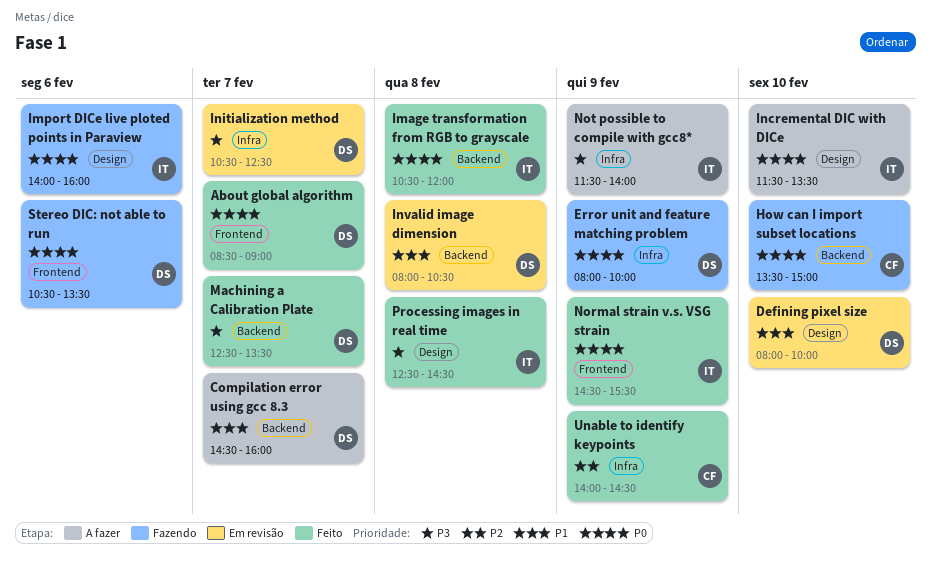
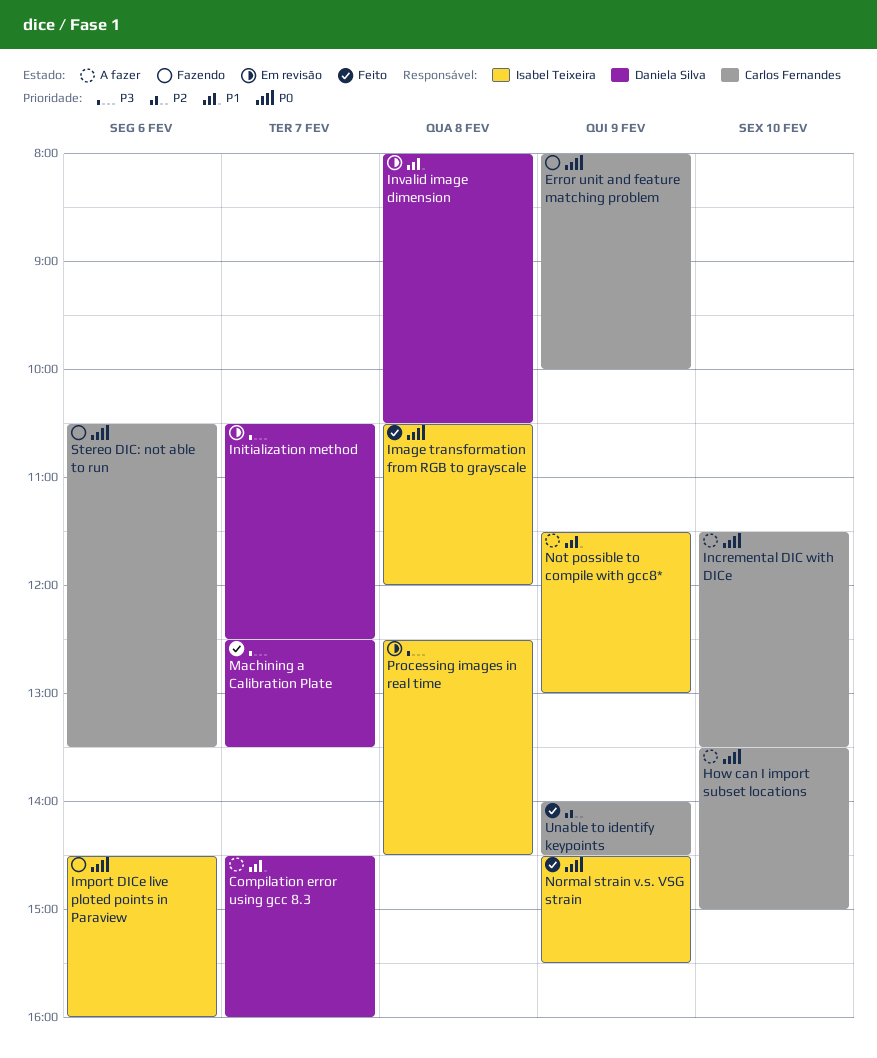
About global algorithm: present -> none
Defining pixel size: present -> none
Error unit and feature matching problem, owner: Daniela Silva -> Carlos Fernandes
How can I import subset locations, status: Fazendo -> A fazer
Import DICe live ploted points in Paraview, begins: 14:00 -> 14:30
Incremental DIC with DICe, owner: Isabel Teixeira -> Carlos Fernandes
Not possible to compile with gcc8*, priority: P3 -> P1
Not possible to compile with gcc8*, ends: 14:00 -> 13:00
Processing images in real time, status: Feito -> Em revisão
Stereo DIC: not able to run, owner: Daniela Silva -> Carlos Fernandes

